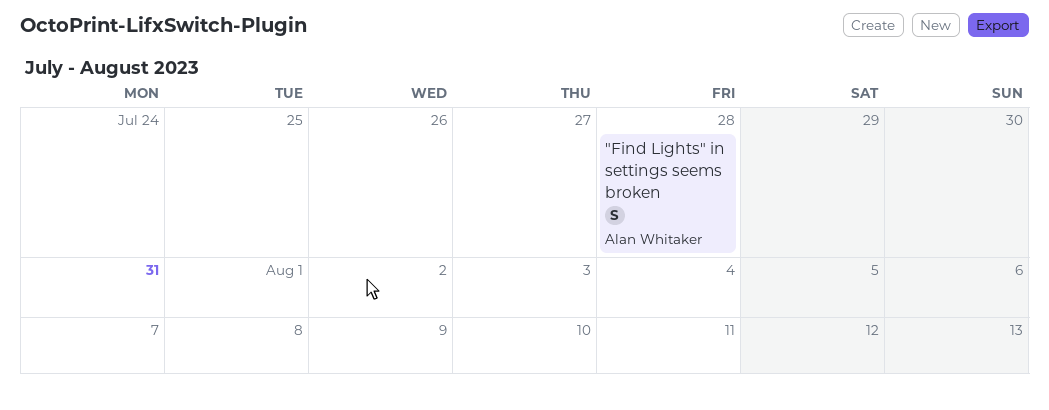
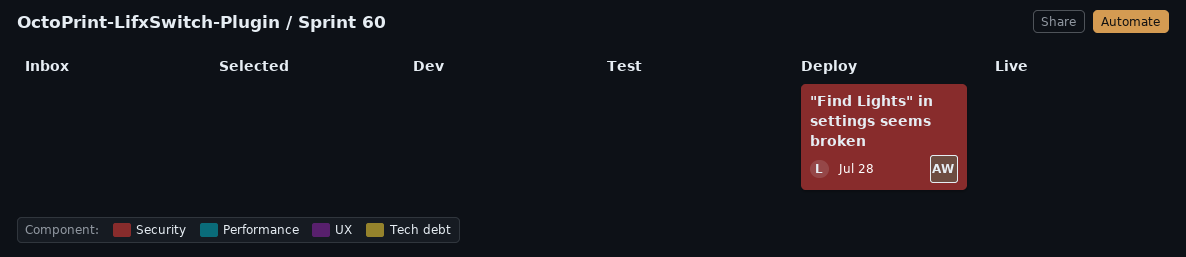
"Find Lights" in settings seems broken, estimate: S -> L

